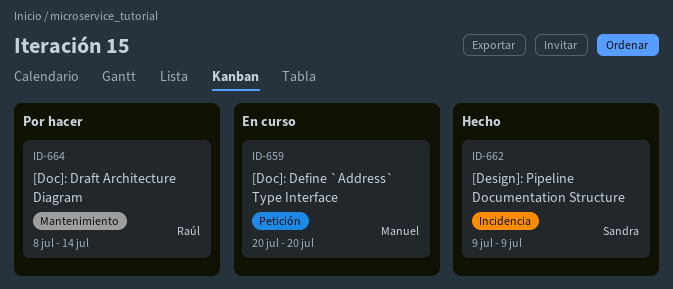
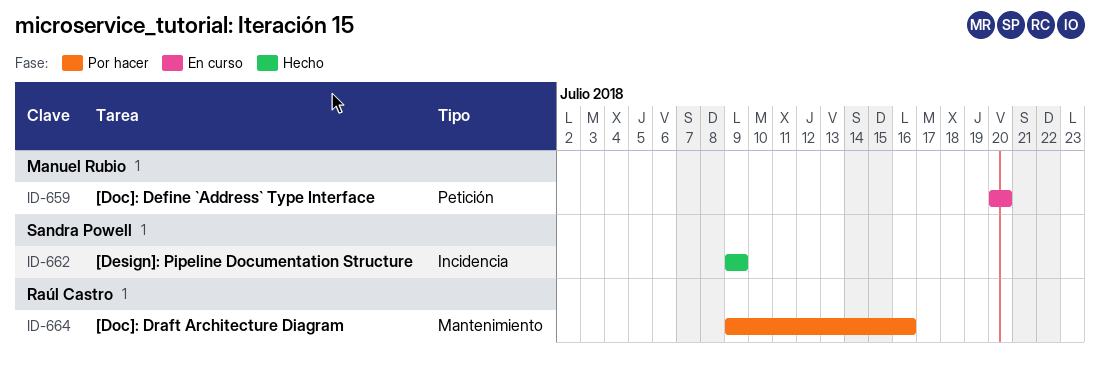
ID-664, start: Jul 8 -> Jul 9
ID-664, due: Jul 14 -> Jul 16

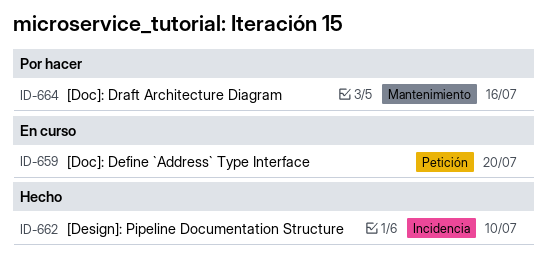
ID-662, due: Jul 9 -> Jul 10

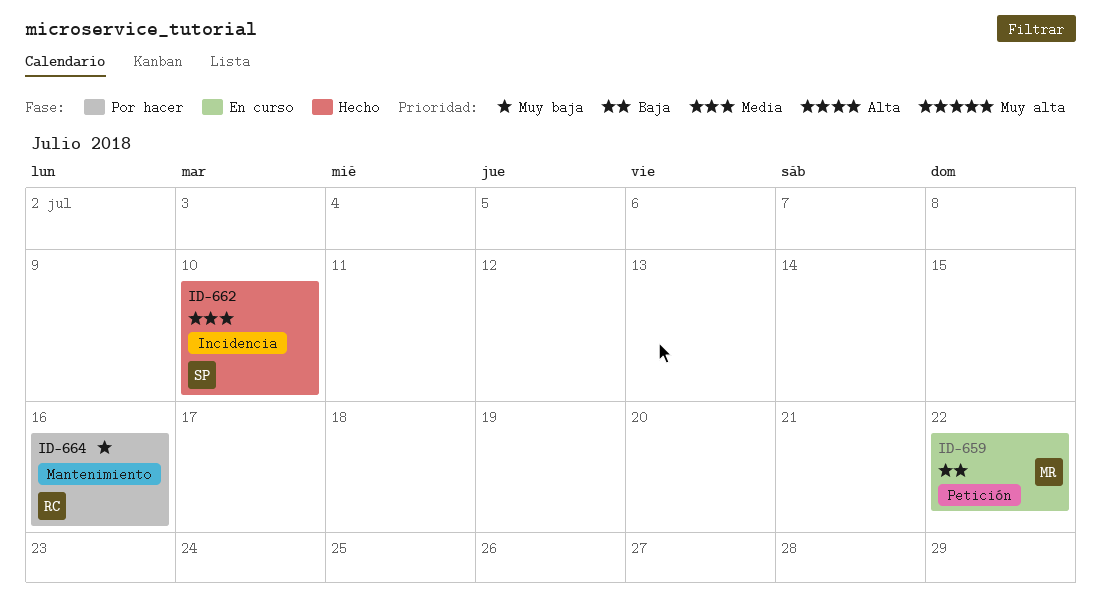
ID-659, due: Jul 20 -> Jul 22

